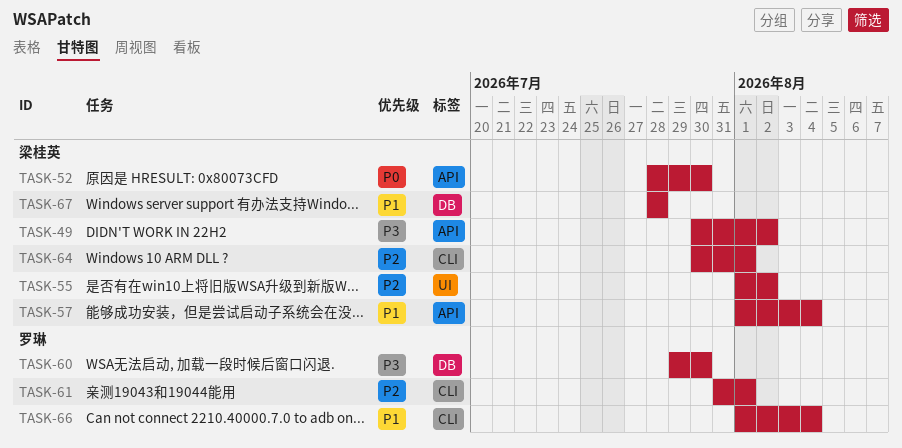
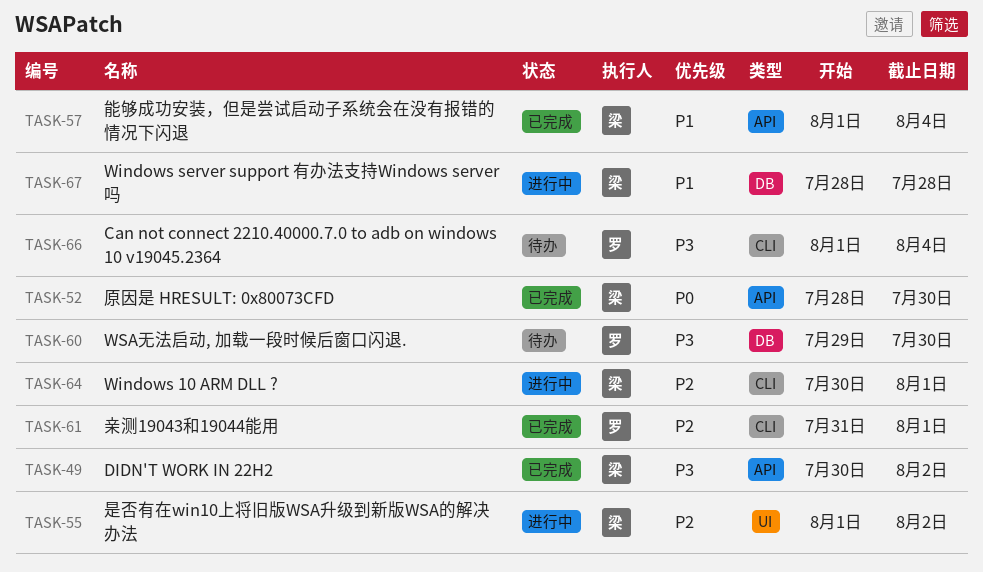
TASK-66, priority: P1 -> P3

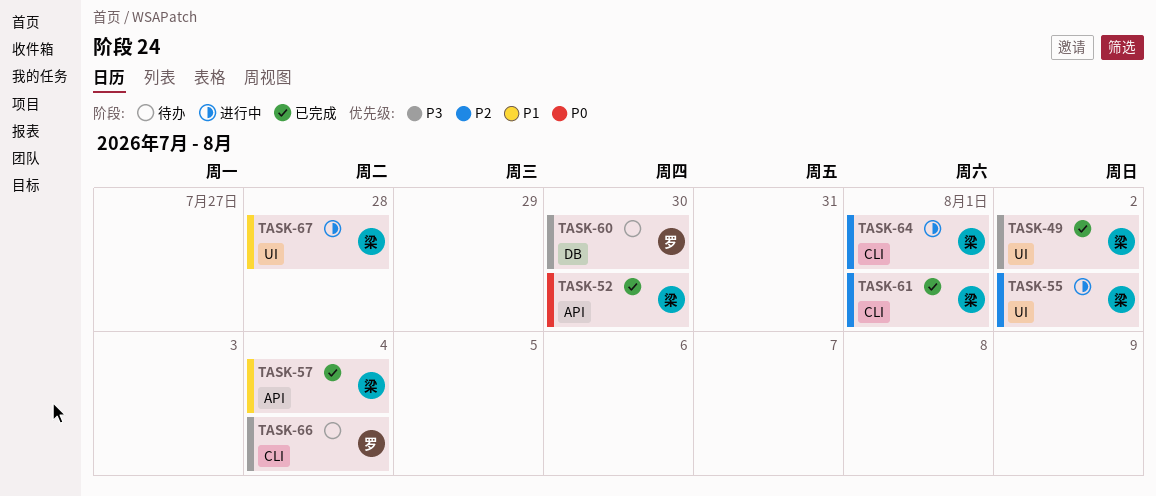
TASK-49, label: API -> UI
TASK-61, owner: 罗 -> 梁
TASK-67, label: DB -> UI

